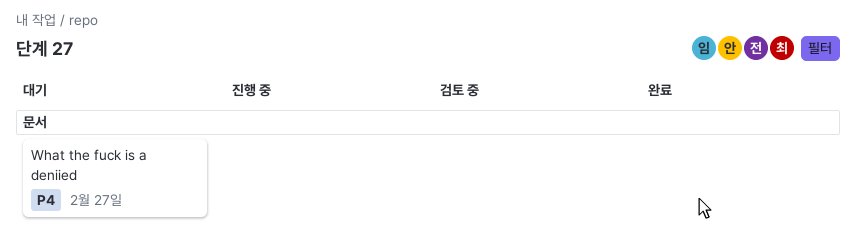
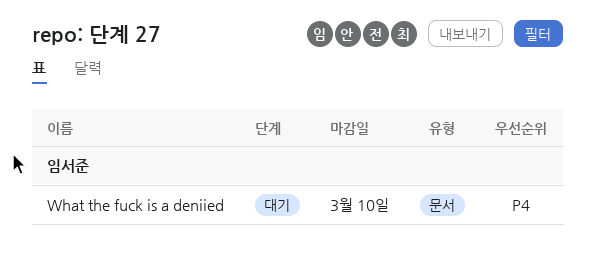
What the fuck is a deniied, due: Feb 27 -> Mar 10

